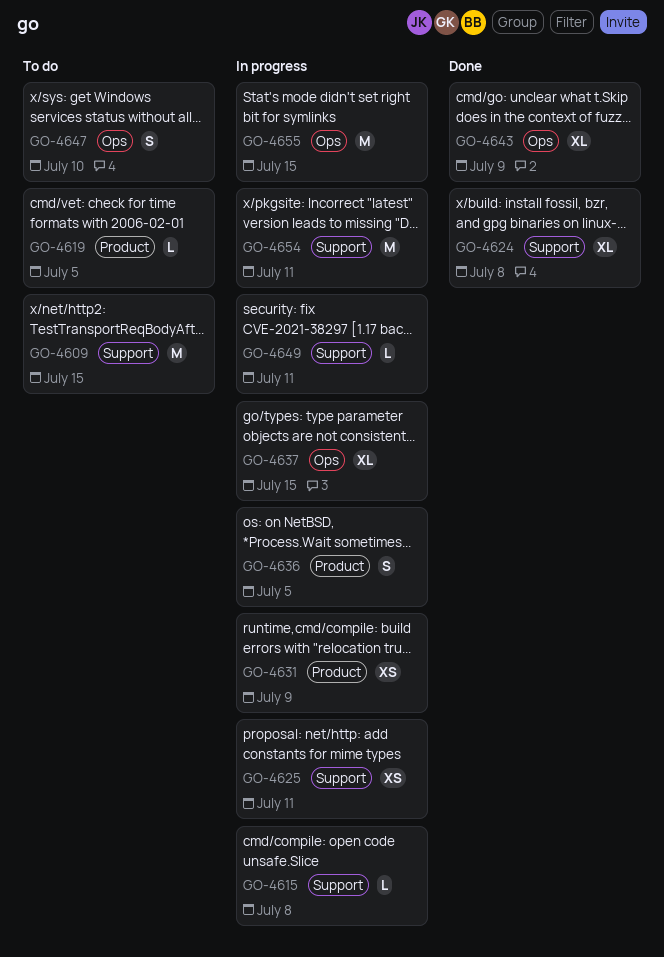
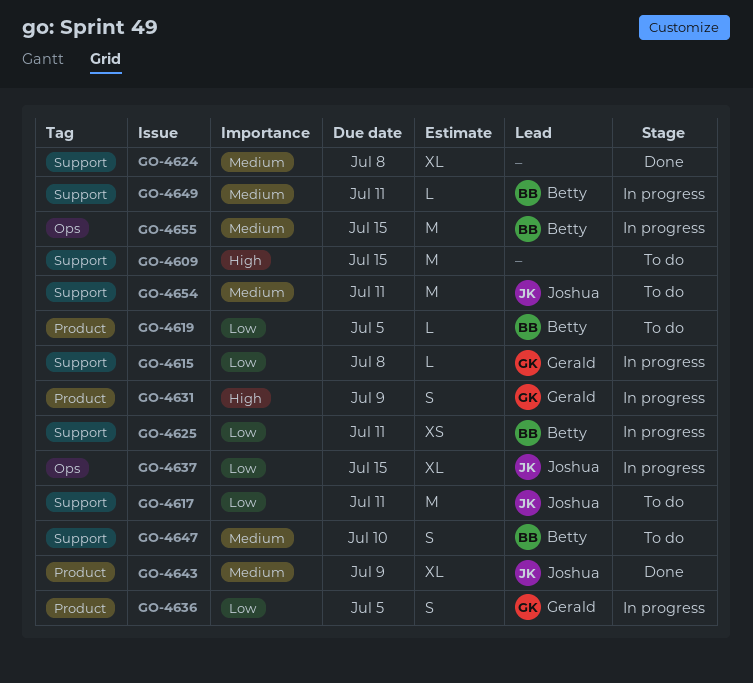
GO-4617: none -> present
GO-4631, estimate: XS -> S
GO-4643, label: Ops -> Product
GO-4647, label: Ops -> Support
GO-4654, status: In progress -> To do

